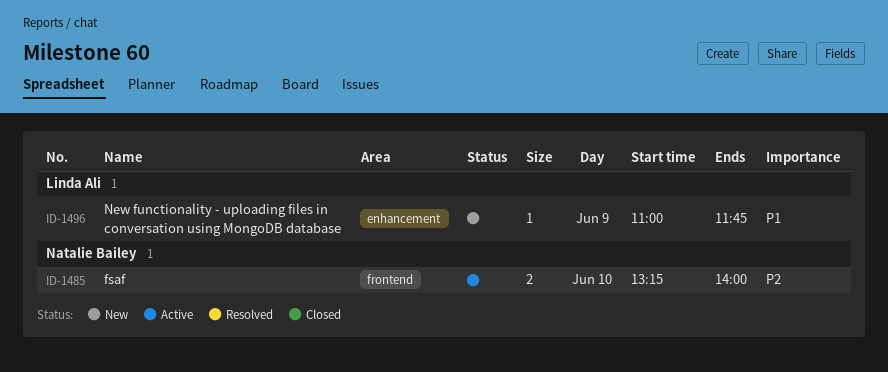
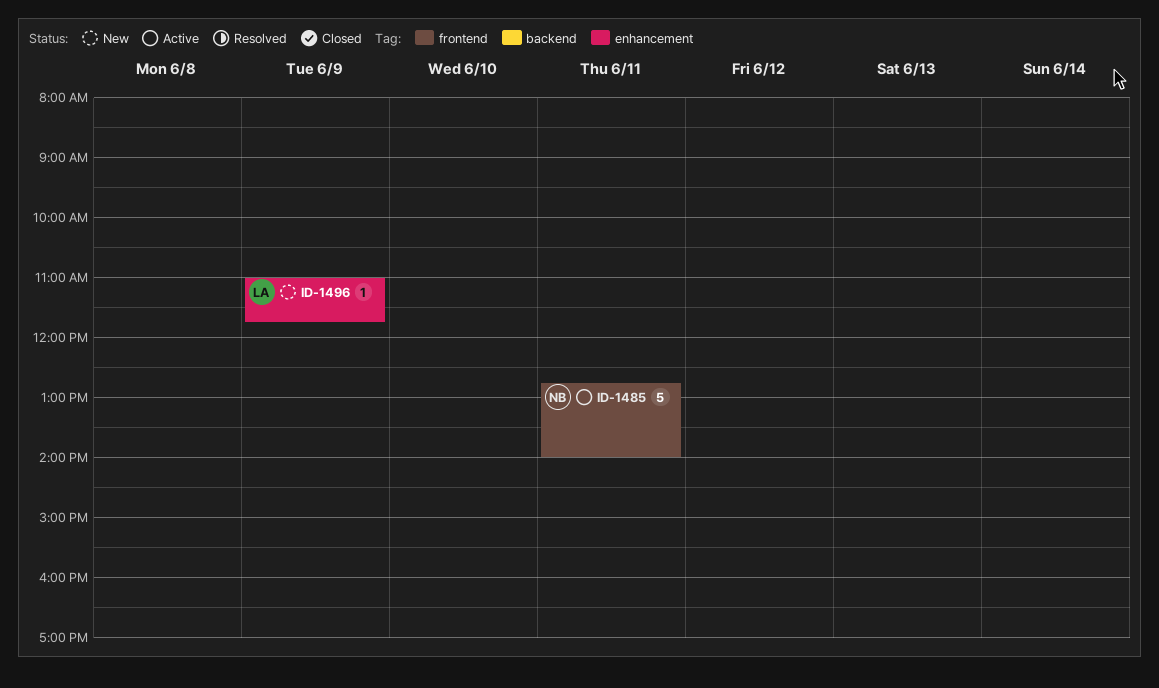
ID-1485, estimate: 2 -> 5
ID-1485, day: Jun 10 -> Jun 11
ID-1485, begins: 13:15 -> 12:45

